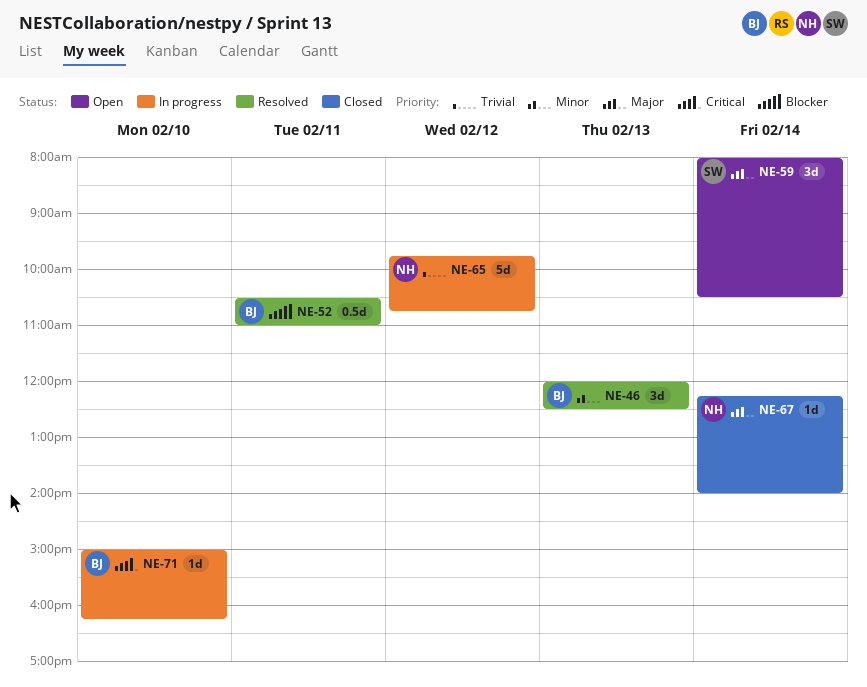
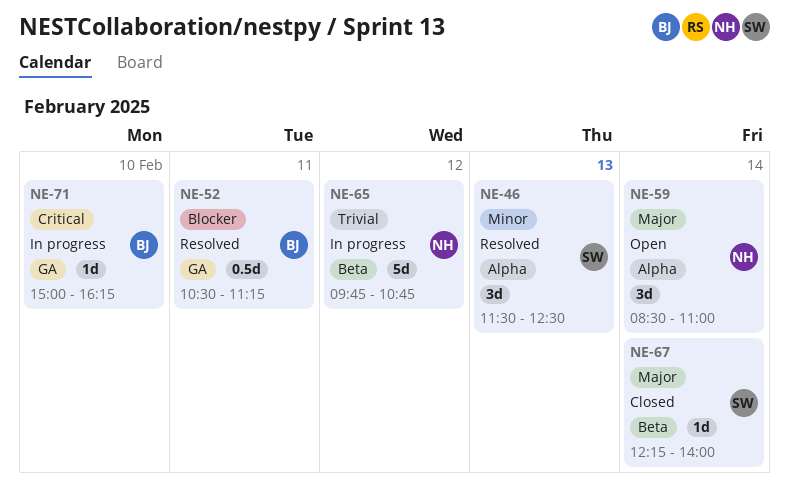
NE-46, owner: BJ -> SW
NE-46, begins: 12:00 -> 11:30
NE-52, ends: 11:00 -> 11:15
NE-59, owner: SW -> NH
NE-59, begins: 08:00 -> 08:30
NE-59, ends: 10:30 -> 11:00
NE-67, owner: NH -> SW

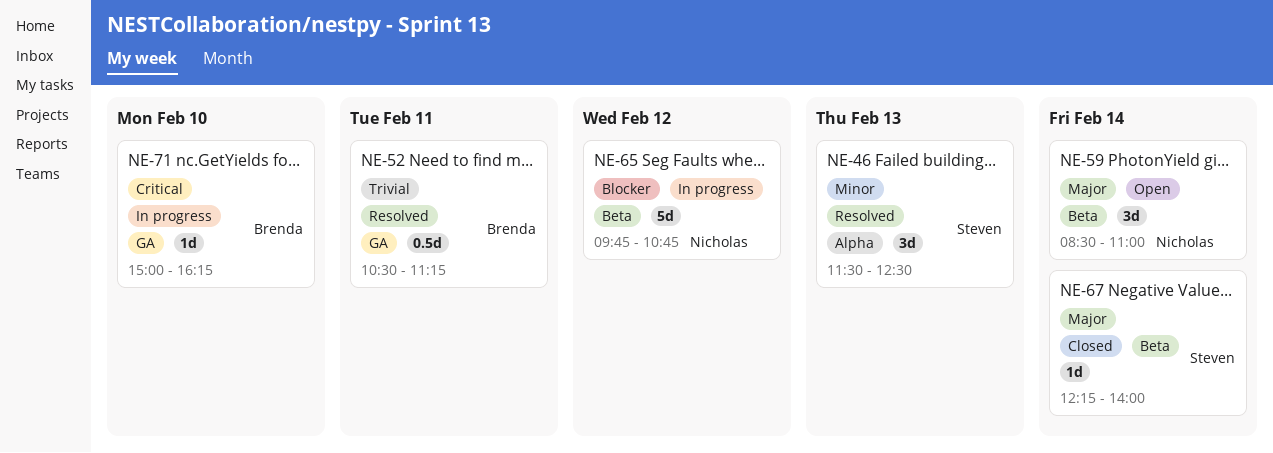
NE-52, priority: Blocker -> Trivial
NE-59, label: Alpha -> Beta
NE-65, priority: Trivial -> Blocker

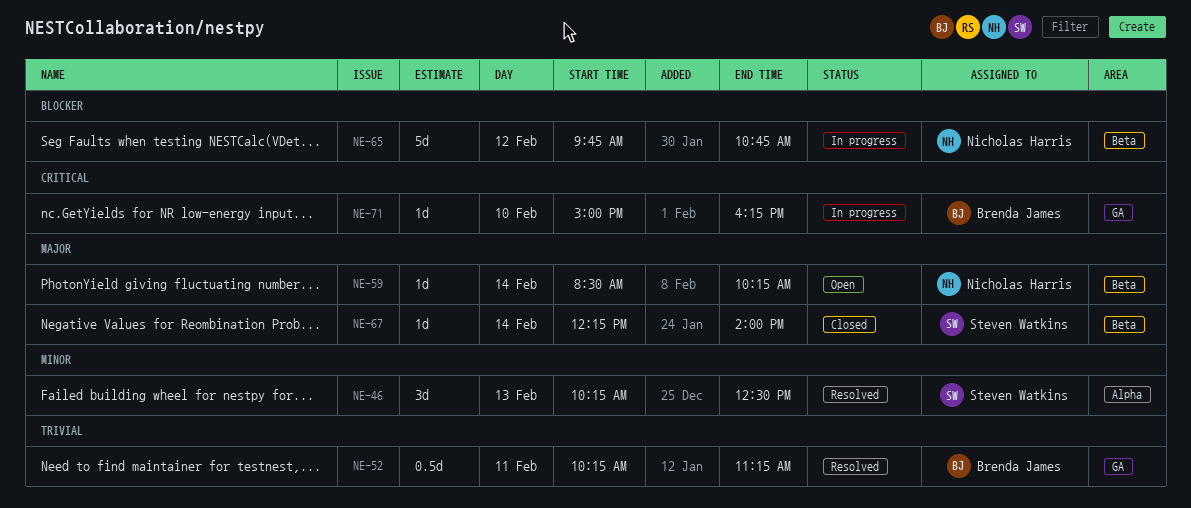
NE-46, begins: 11:30 -> 10:15
NE-52, begins: 10:30 -> 10:15
NE-59, estimate: 3d -> 1d
NE-59, ends: 11:00 -> 10:15

